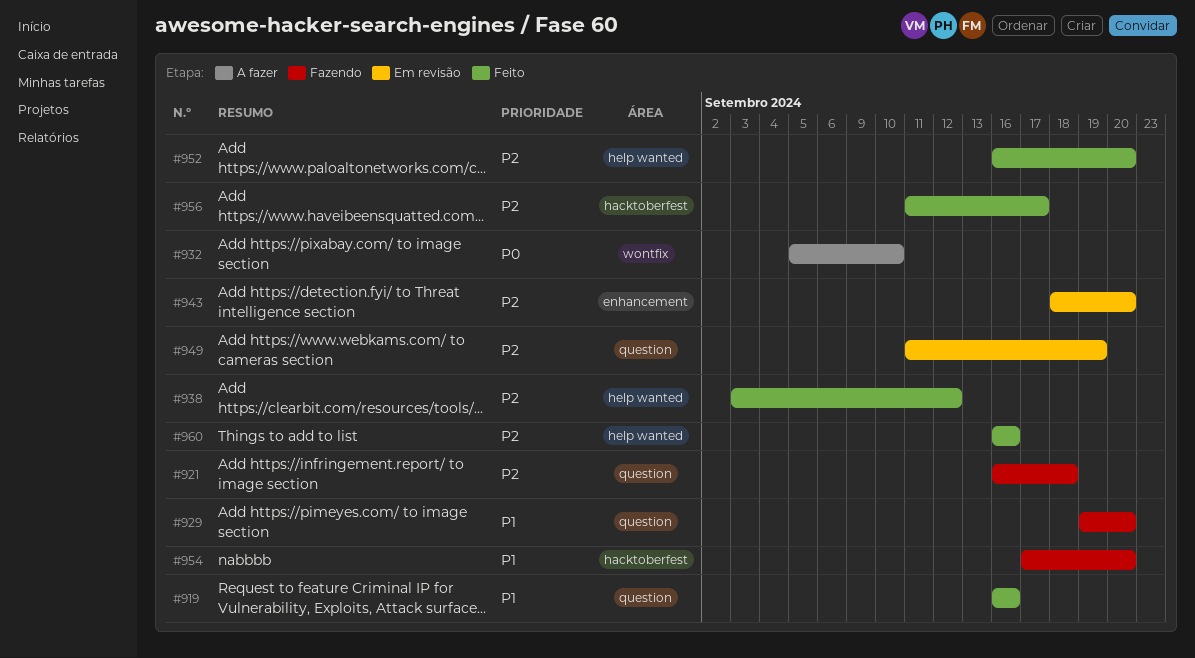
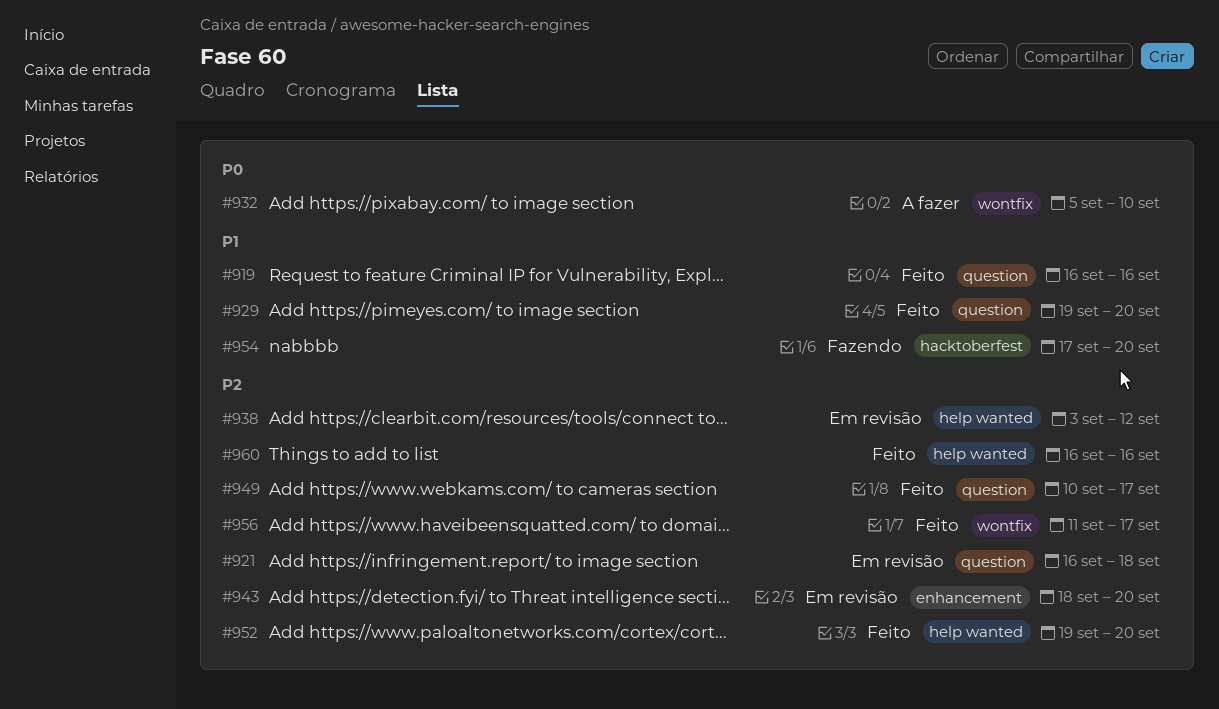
#921, status: Fazendo -> Em revisão
#929, status: Fazendo -> Feito
#938, status: Feito -> Em revisão
#949, status: Em revisão -> Feito
#949, start: Sep 11 -> Sep 10
#949, due: Sep 19 -> Sep 17
#952, start: Sep 16 -> Sep 19
#956, label: hacktoberfest -> wontfix

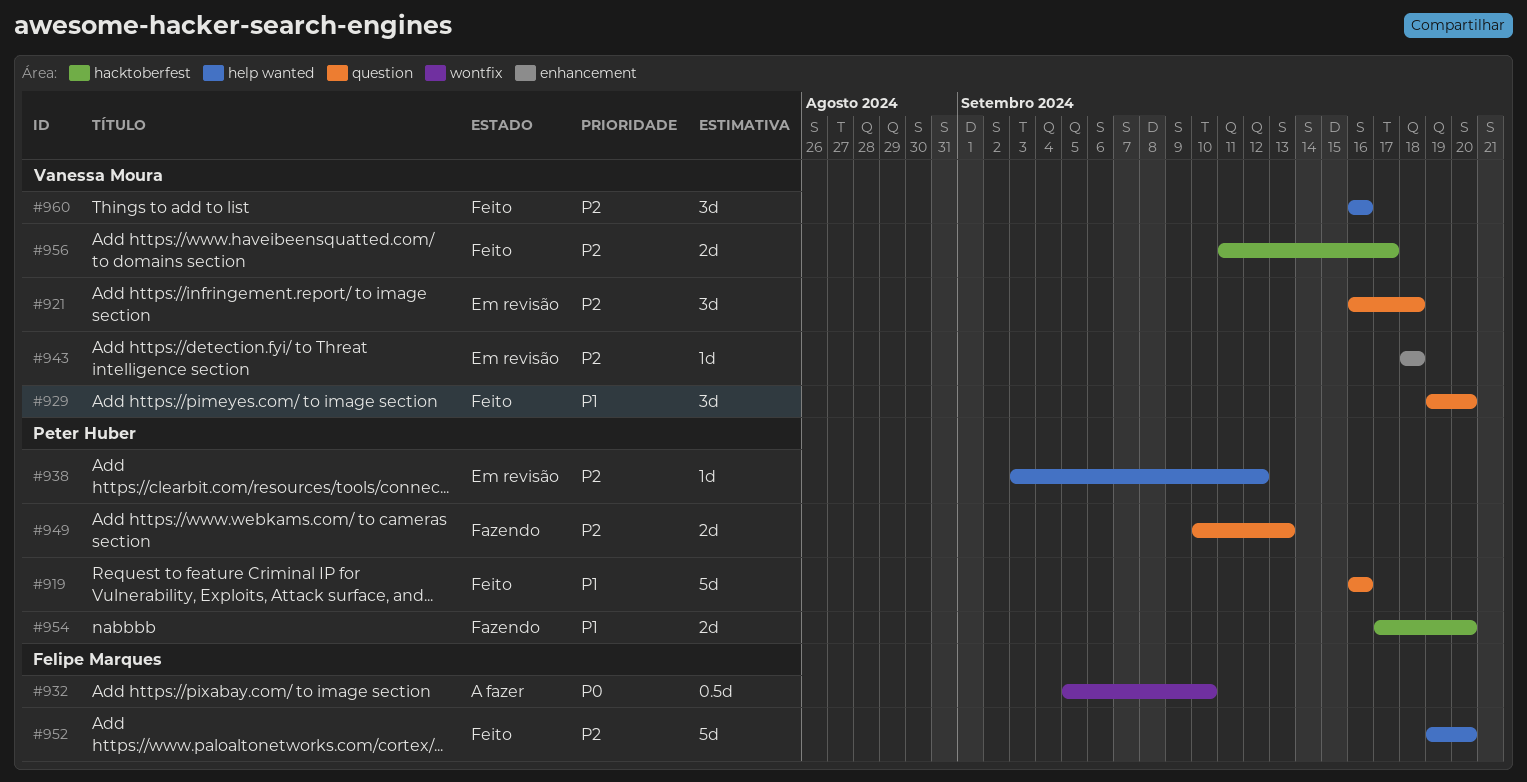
#943, due: Sep 20 -> Sep 18
#949, status: Feito -> Fazendo
#949, due: Sep 17 -> Sep 13
#956, label: wontfix -> hacktoberfest

